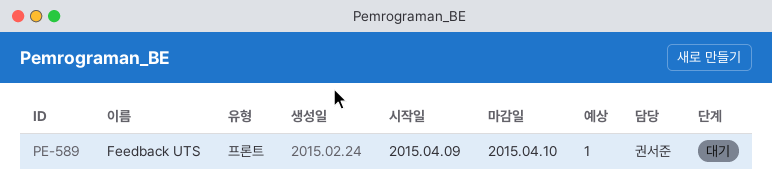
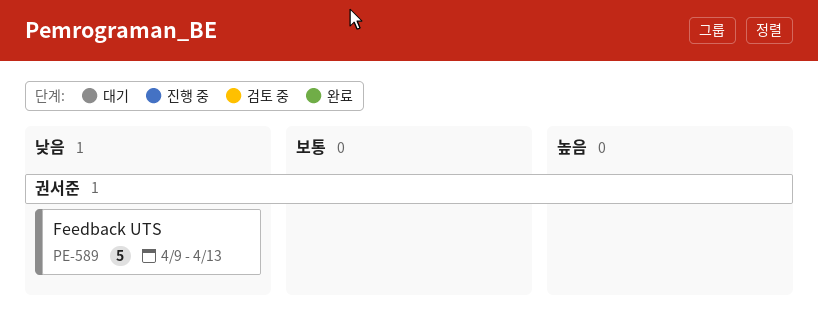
PE-589, estimate: 1 -> 5
PE-589, due: Apr 10 -> Apr 13

